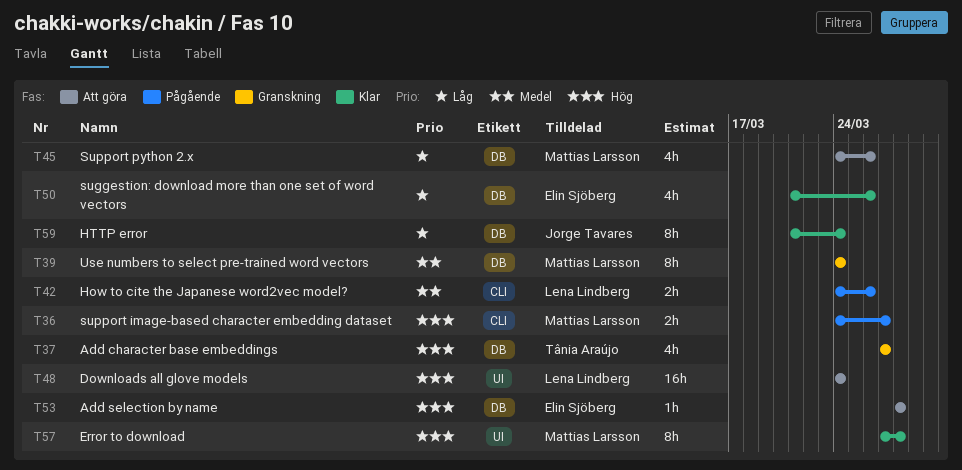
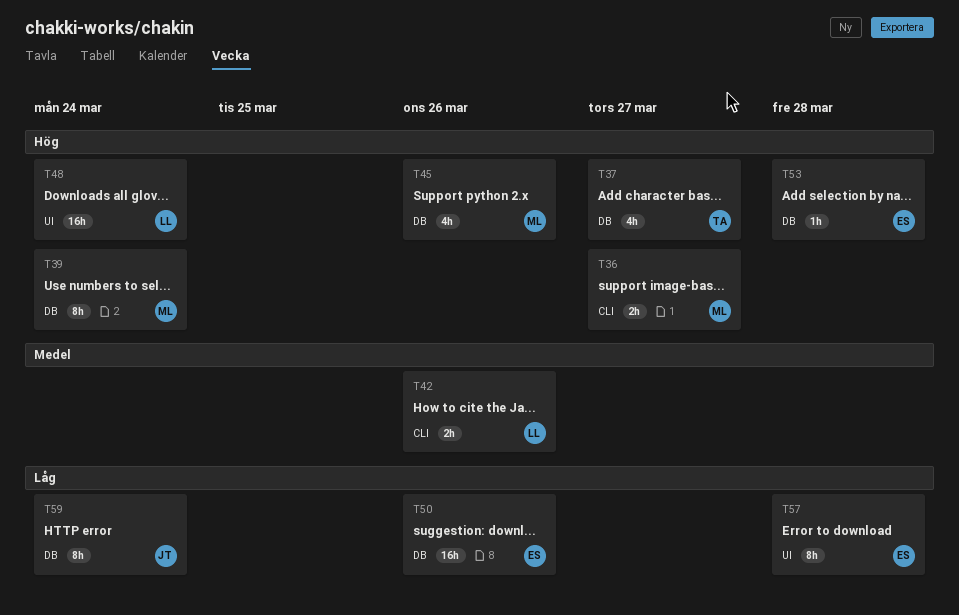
T39, priority: Medel -> Hög
T45, priority: Låg -> Hög
T50, estimate: 4h -> 16h
T57, owner: Mattias Larsson -> Elin Sjöberg
T57, priority: Hög -> Låg

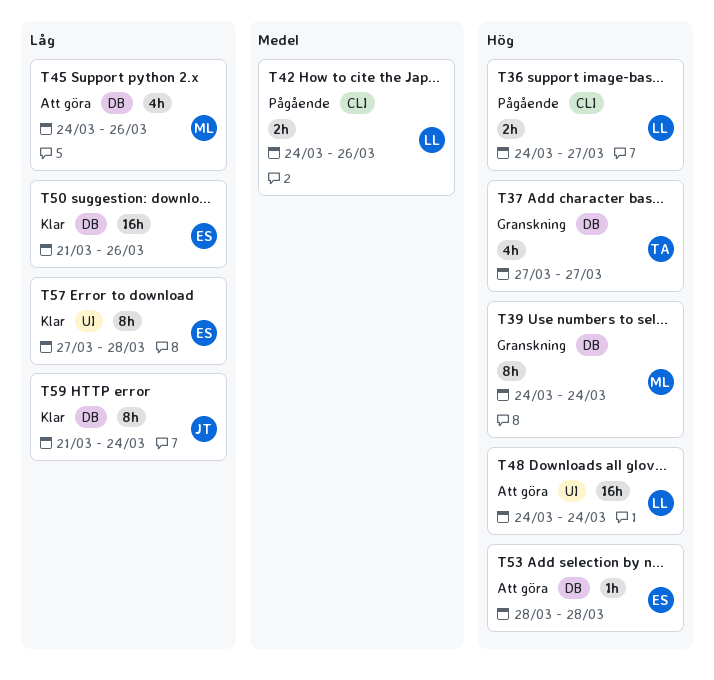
T36, owner: ML -> LL
T45, priority: Hög -> Låg

